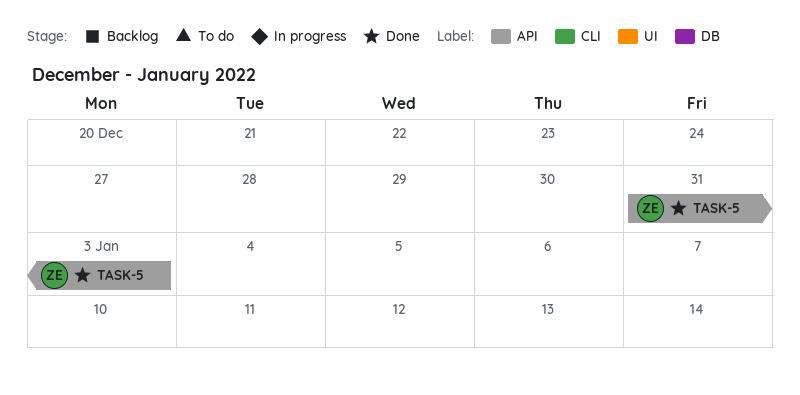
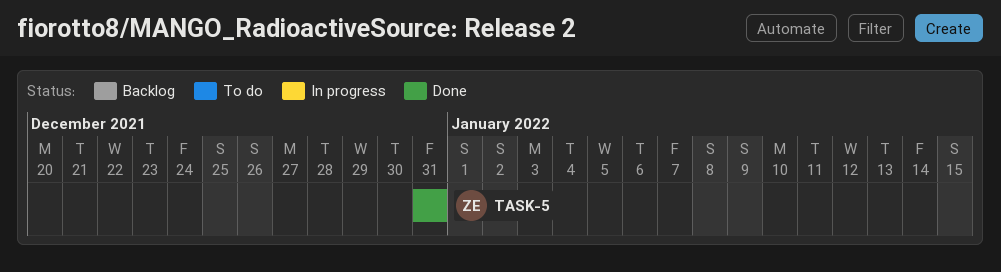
TASK-5, due: Jan 3 -> Dec 31

